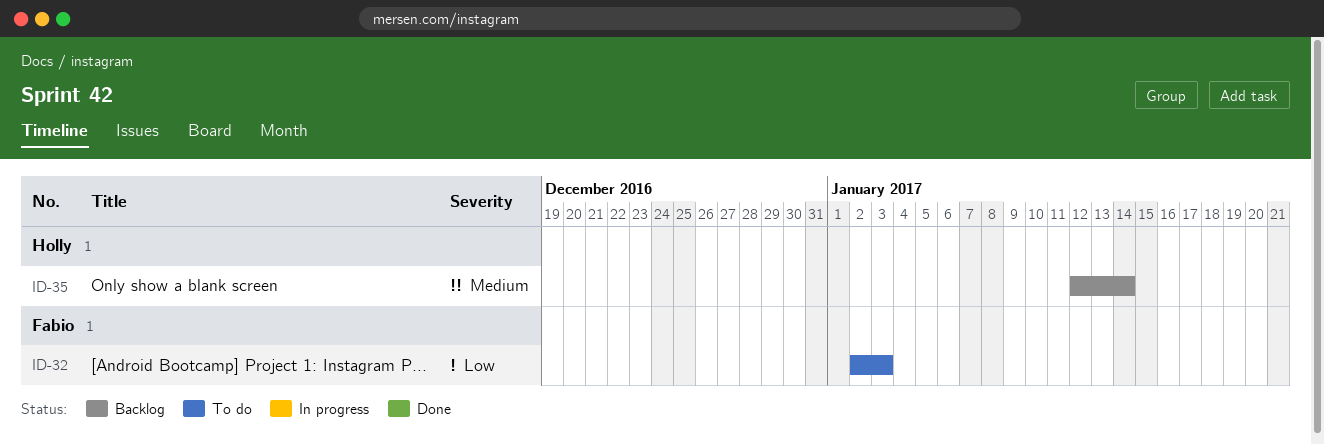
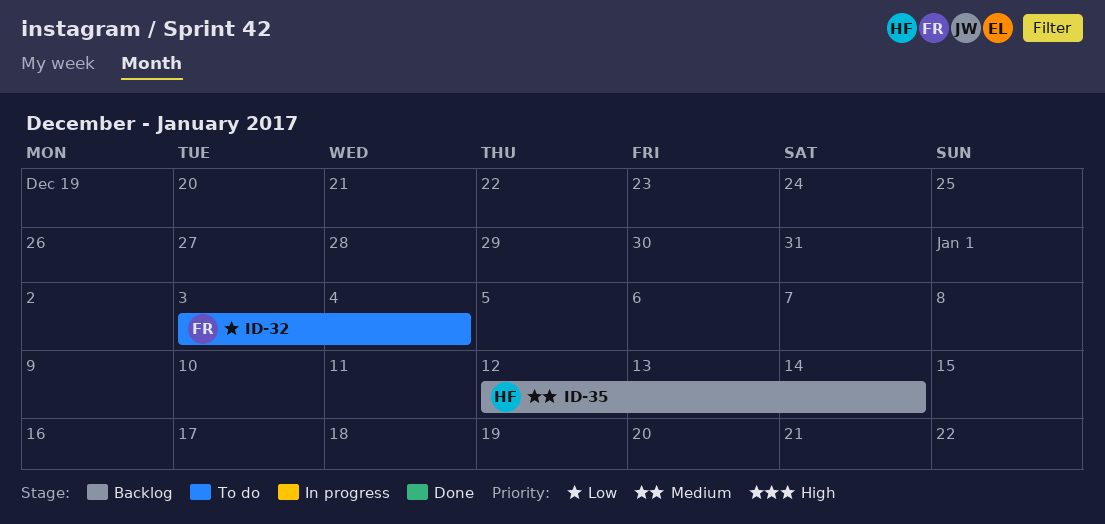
ID-32, start: Jan 2 -> Jan 3
ID-32, due: Jan 3 -> Jan 4

